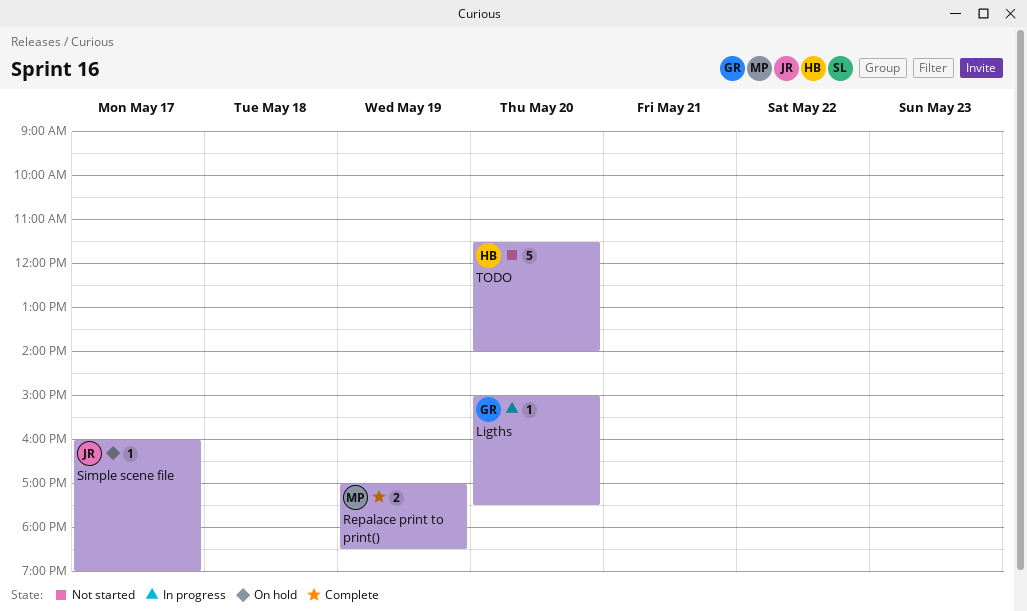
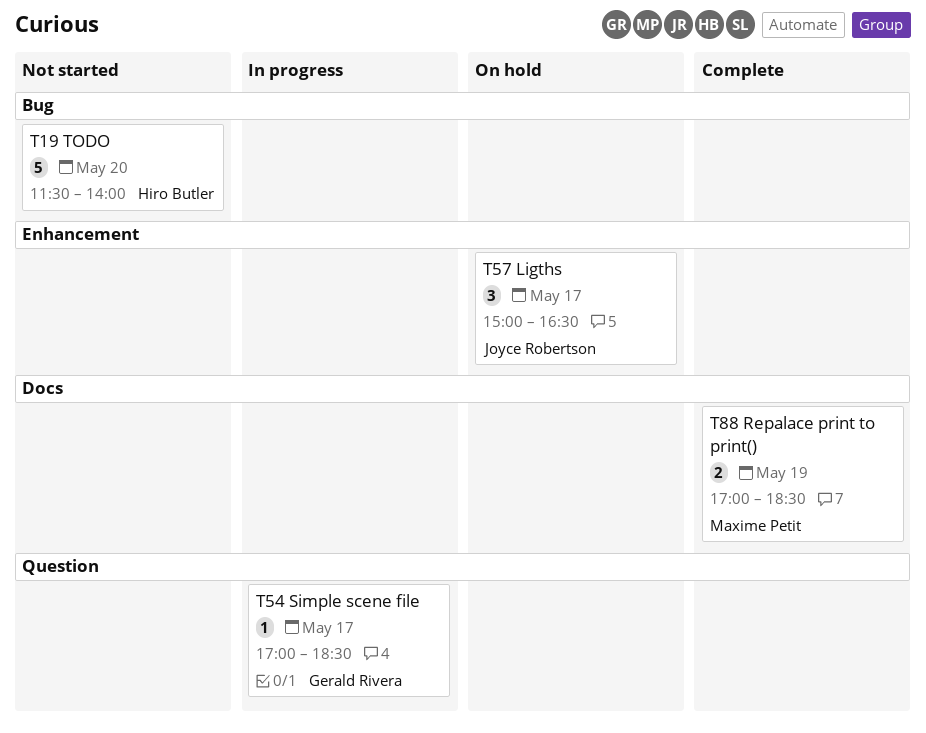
Ligths, status: In progress -> On hold
Ligths, owner: Gerald Rivera -> Joyce Robertson
Ligths, estimate: 1 -> 3
Ligths, day: May 20 -> May 17
Ligths, ends: 17:30 -> 16:30
Simple scene file, status: On hold -> In progress
Simple scene file, owner: Joyce Robertson -> Gerald Rivera
Simple scene file, begins: 16:00 -> 17:00
Simple scene file, ends: 19:00 -> 18:30

